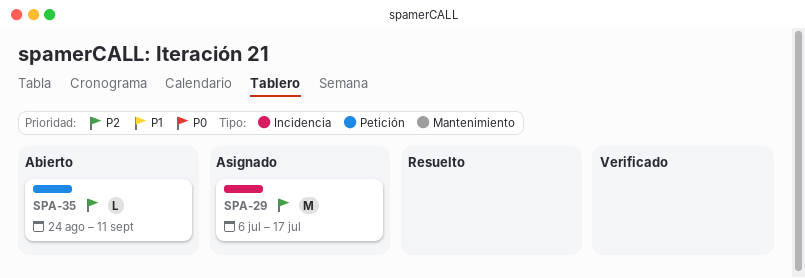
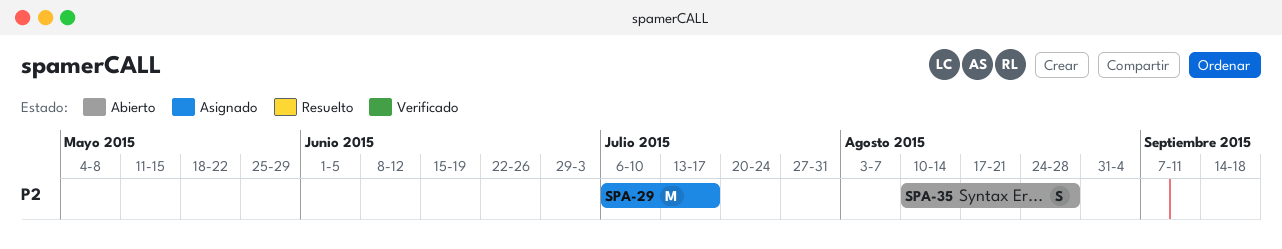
SPA-35, estimate: L -> S
SPA-35, start: Aug 24 -> Aug 10
SPA-35, due: Sep 11 -> Aug 28

